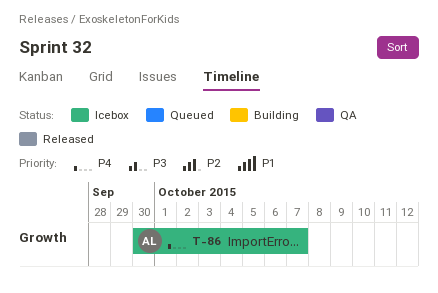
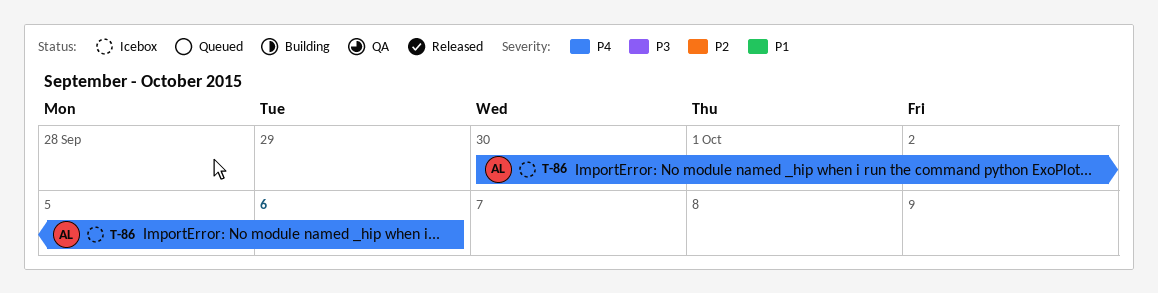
T-86, due: Oct 7 -> Oct 6

